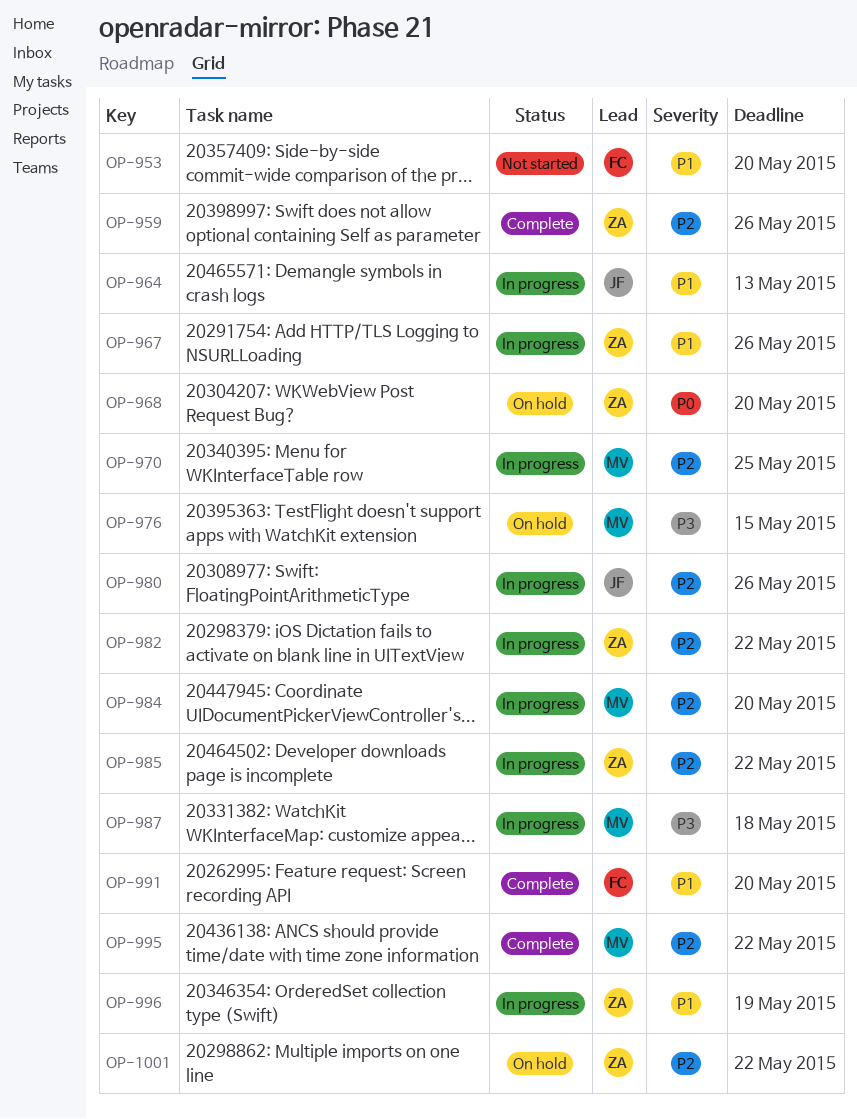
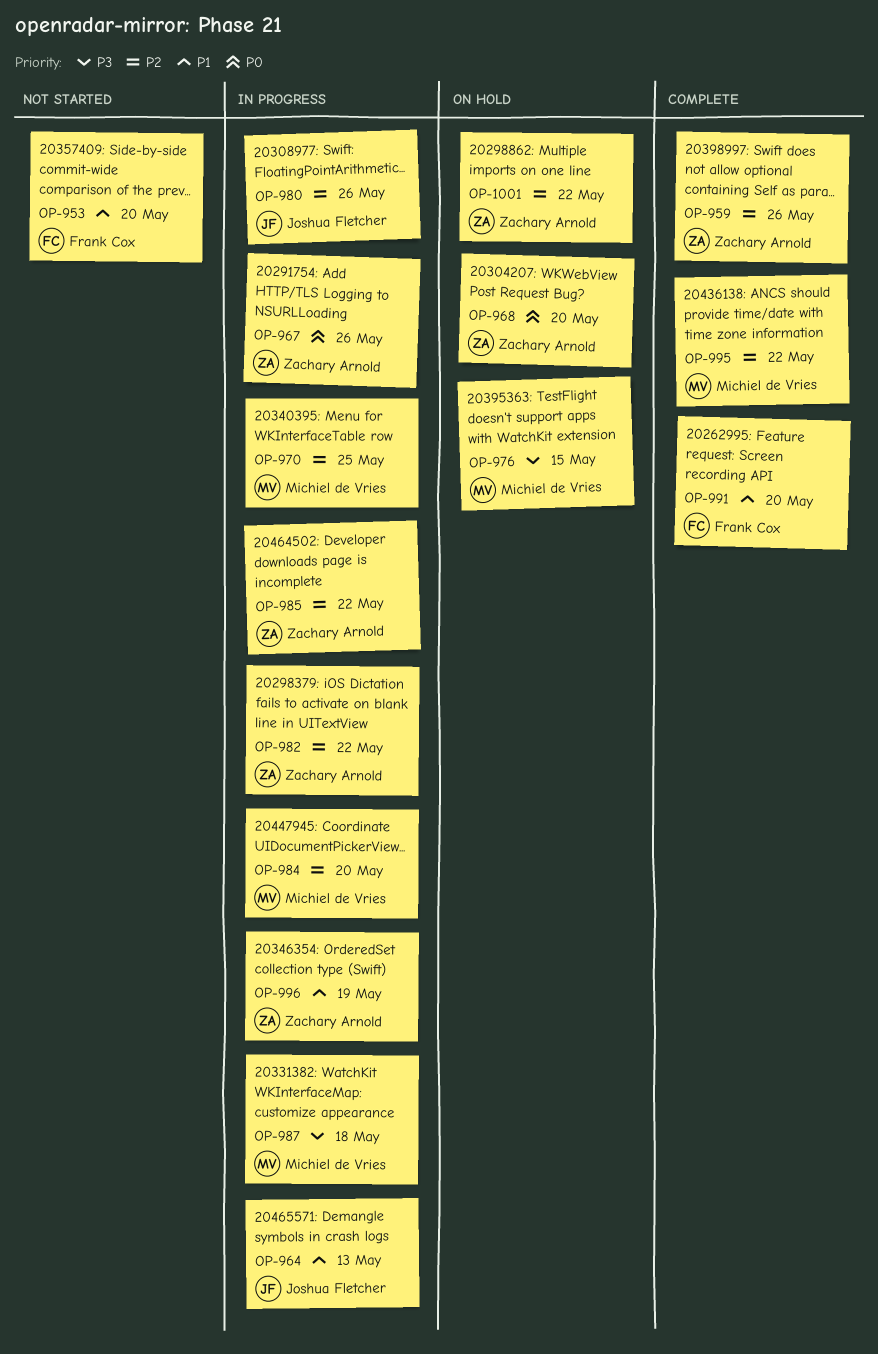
OP-967, priority: P1 -> P0

